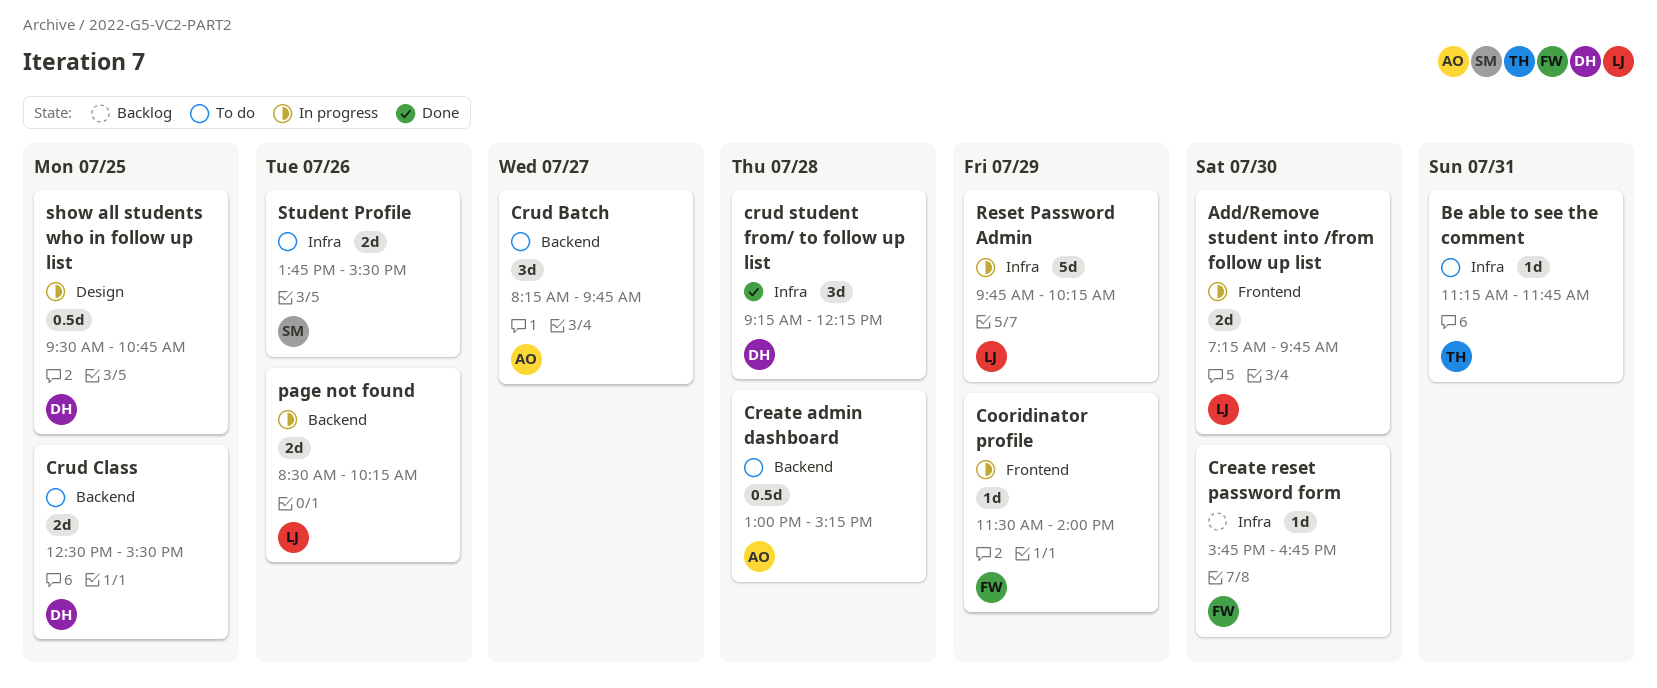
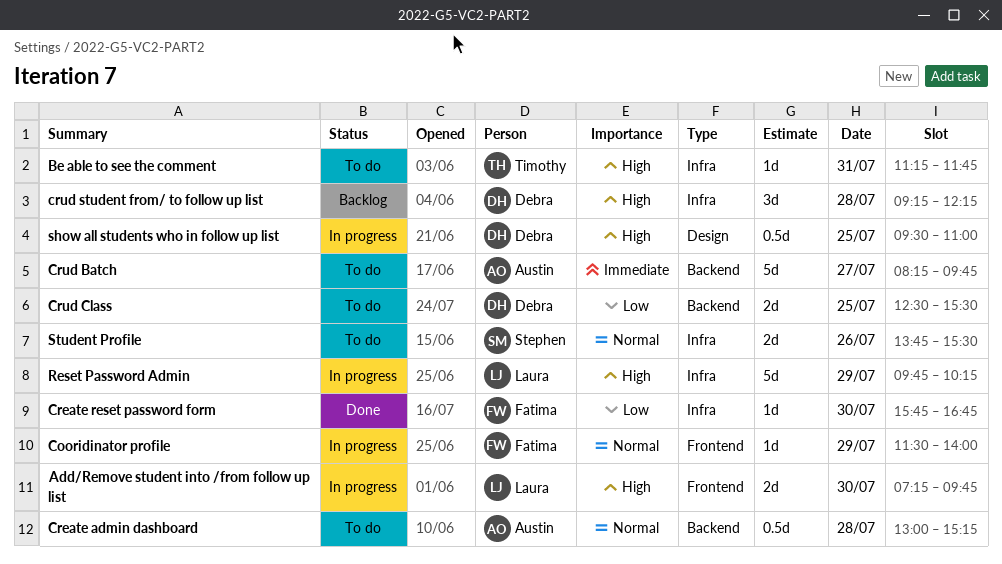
Create reset password form, status: Backlog -> Done
Crud Batch, estimate: 3d -> 5d
crud student from/ to follow up list, status: Done -> Backlog
page not found: present -> none
show all students who in follow up list, ends: 10:45 -> 11:00

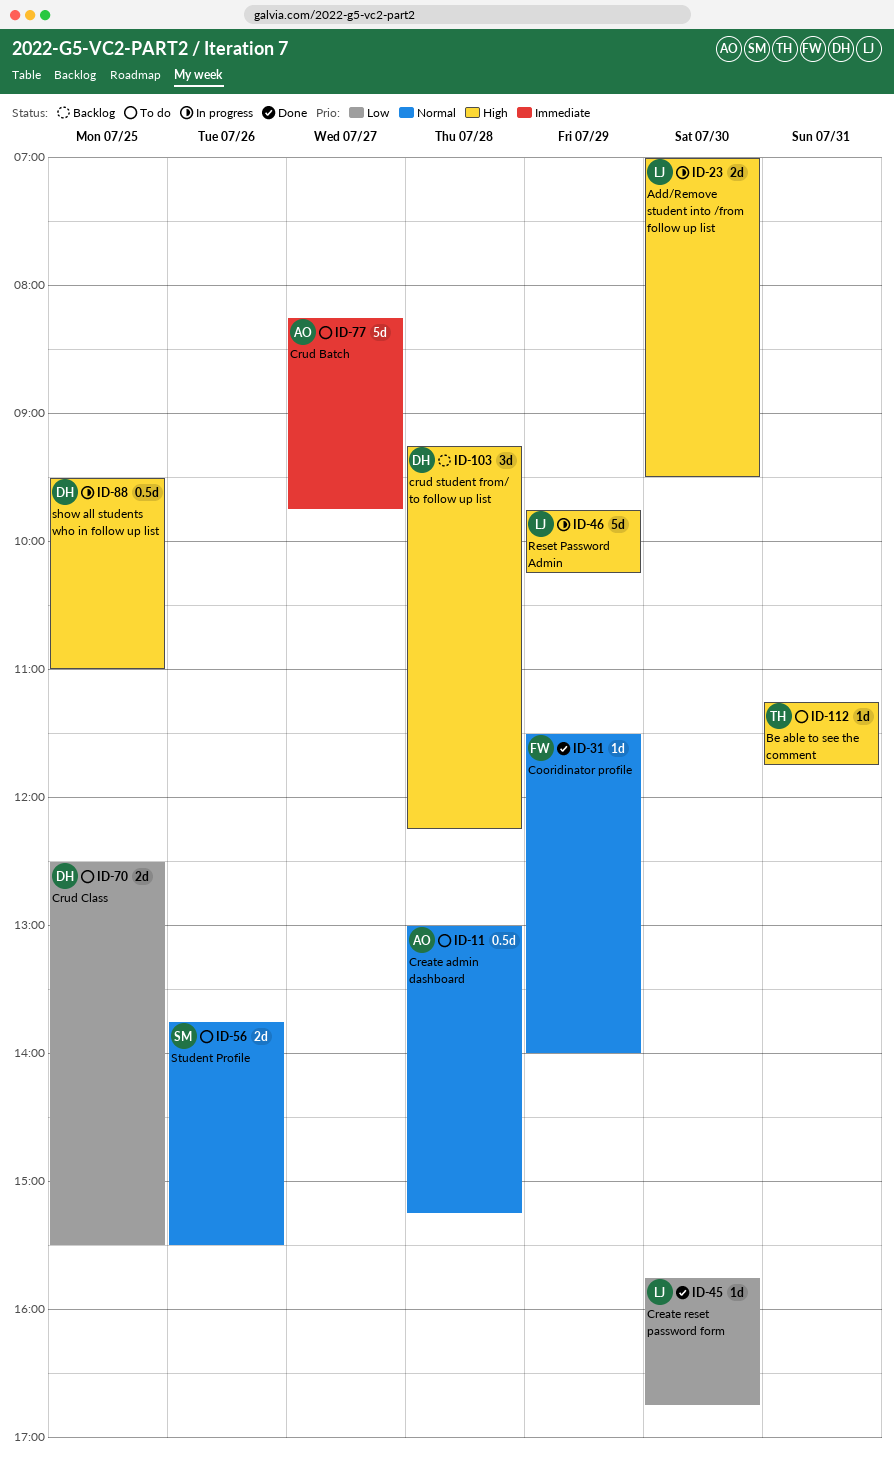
Add/Remove student into /from follow up list, begins: 07:15 -> 07:00
Add/Remove student into /from follow up list, ends: 09:45 -> 09:30
Cooridinator profile, status: In progress -> Done
Create reset password form, owner: Fatima -> Laura

